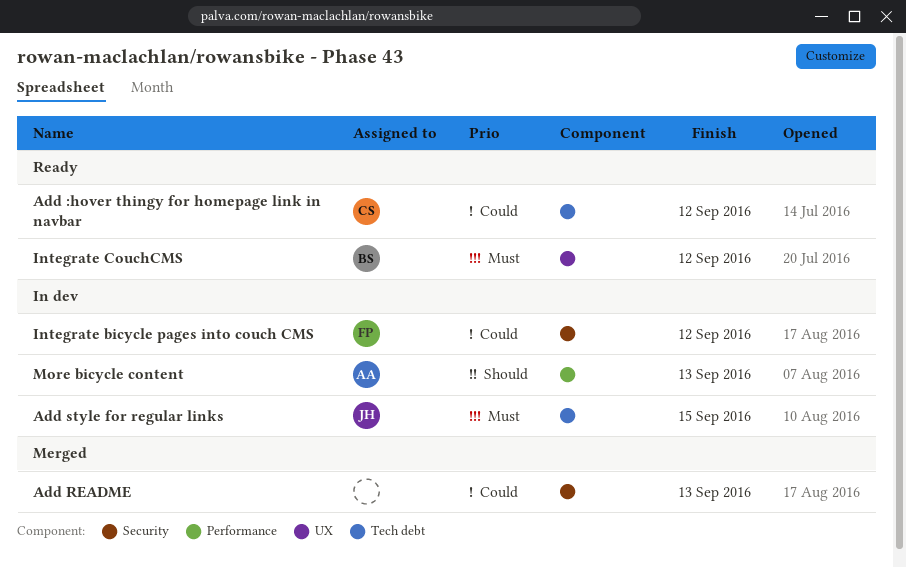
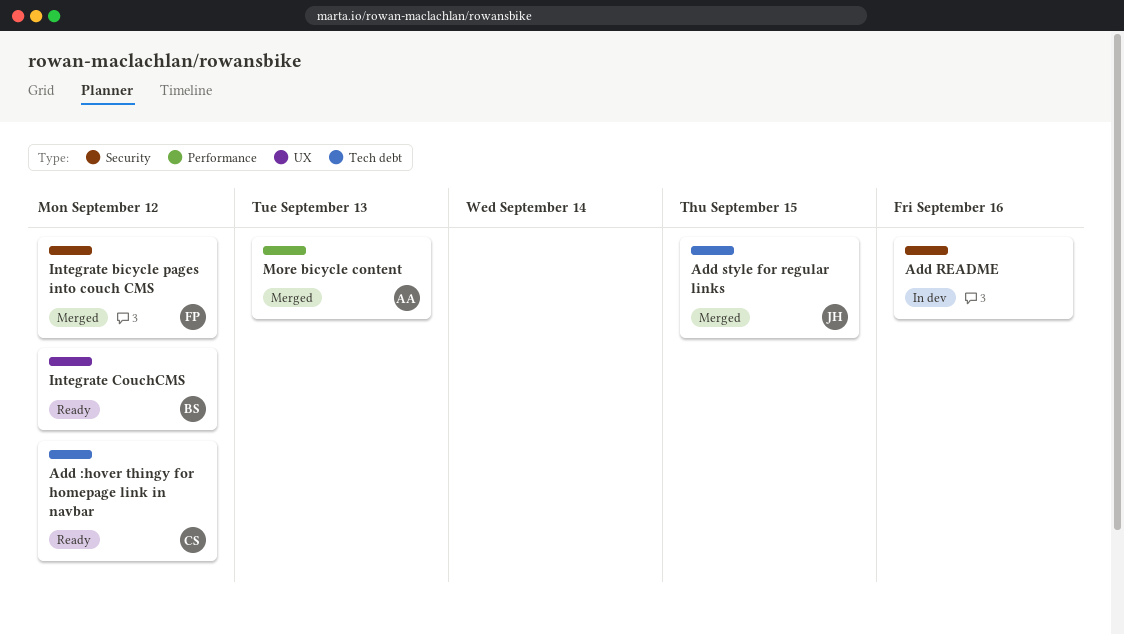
Add README, status: Merged -> In dev
Add README, due: Sep 13 -> Sep 16
Add style for regular links, status: In dev -> Merged
Integrate bicycle pages into couch CMS, status: In dev -> Merged
More bicycle content, status: In dev -> Merged

